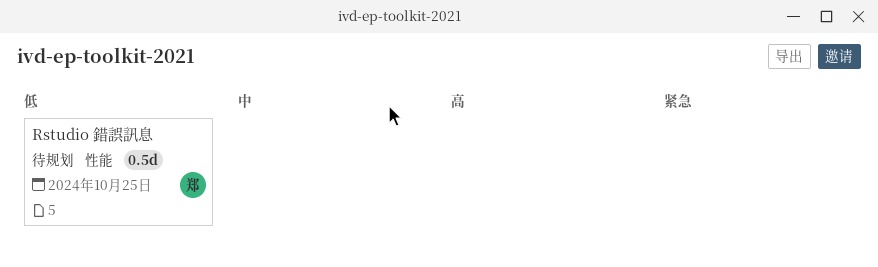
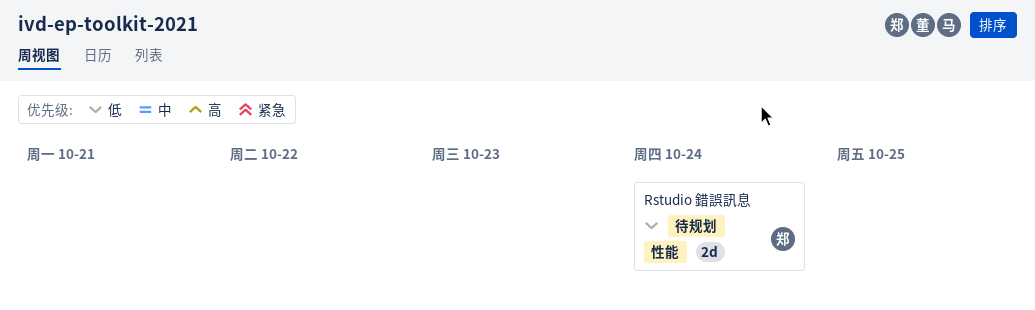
Rstudio 錯誤訊息, estimate: 0.5d -> 2d
Rstudio 錯誤訊息, due: Oct 25 -> Oct 24

